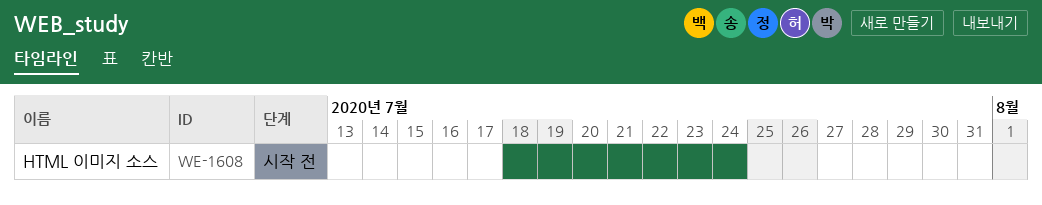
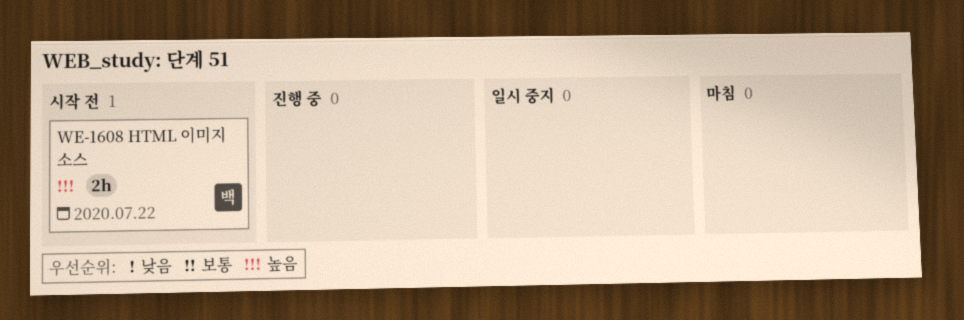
WE-1608, due: Jul 24 -> Jul 22

